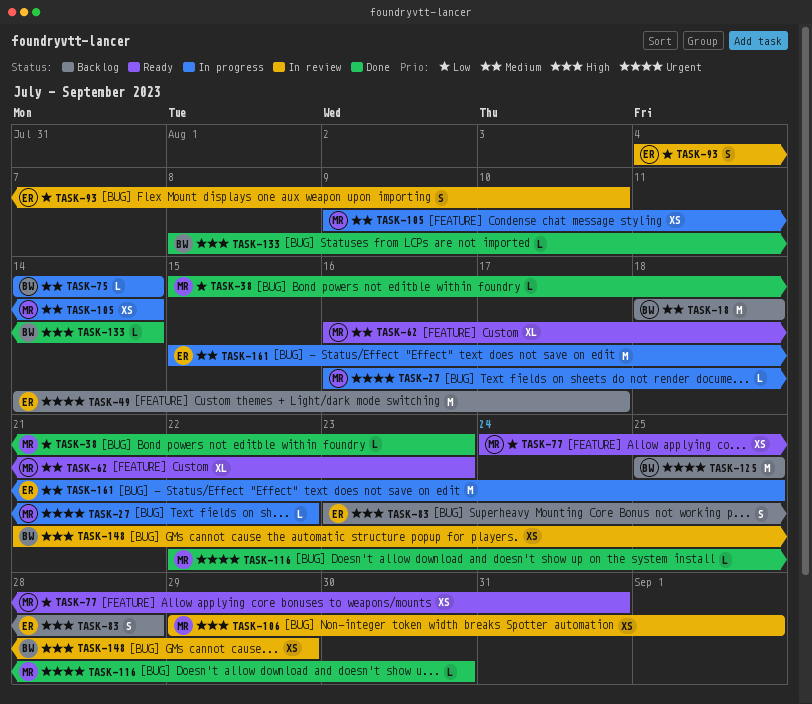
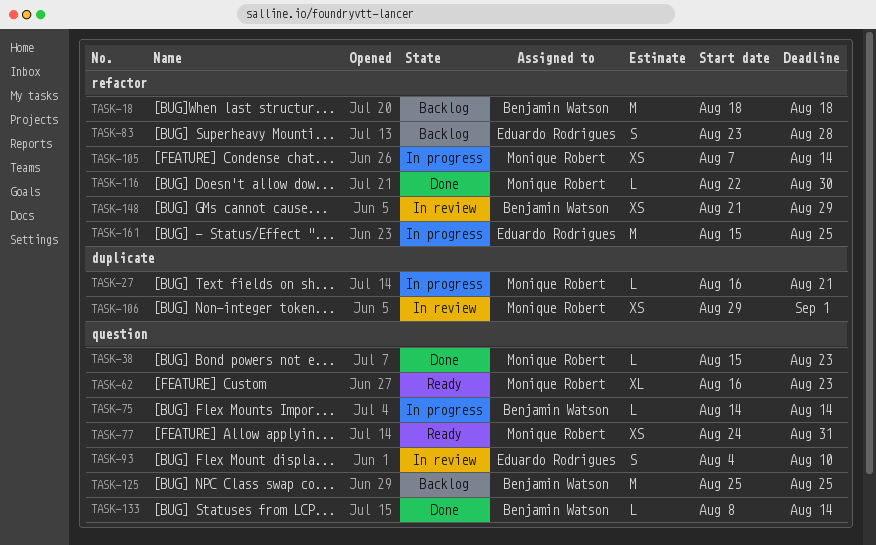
TASK-27, due: Aug 22 -> Aug 21
TASK-49: present -> none
TASK-105, start: Aug 9 -> Aug 7

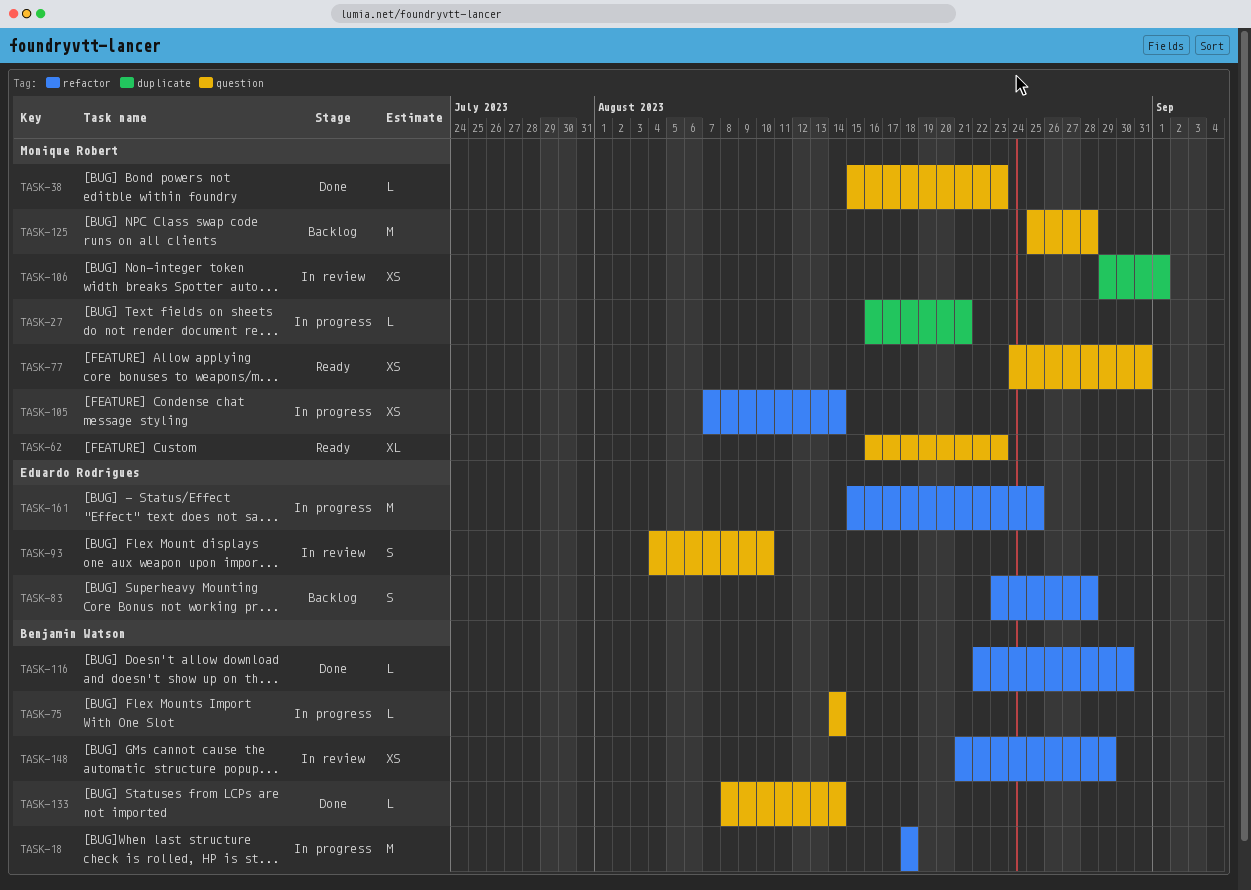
TASK-18, status: Backlog -> In progress
TASK-116, owner: Monique Robert -> Benjamin Watson
TASK-125, owner: Benjamin Watson -> Monique Robert
TASK-125, due: Aug 25 -> Aug 28

